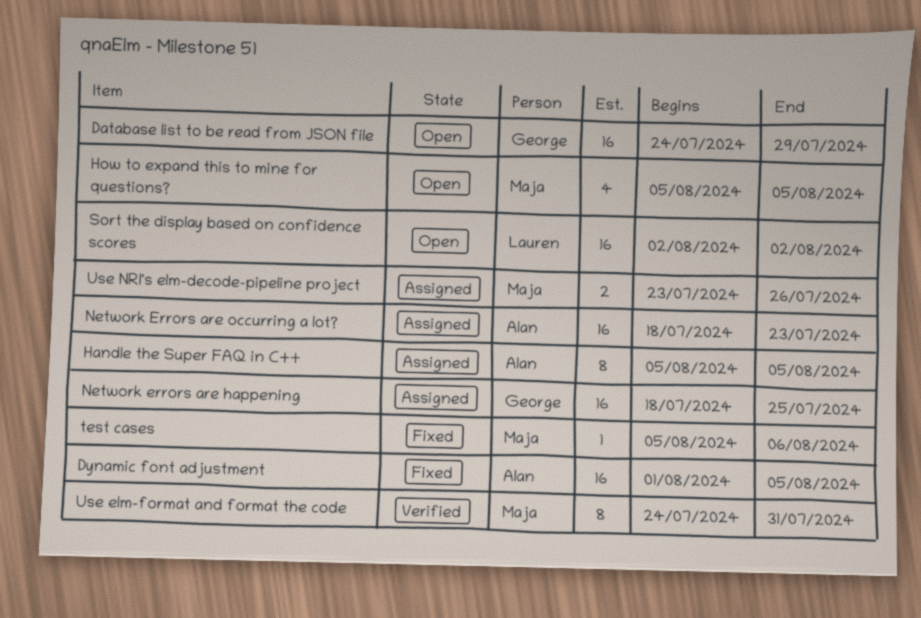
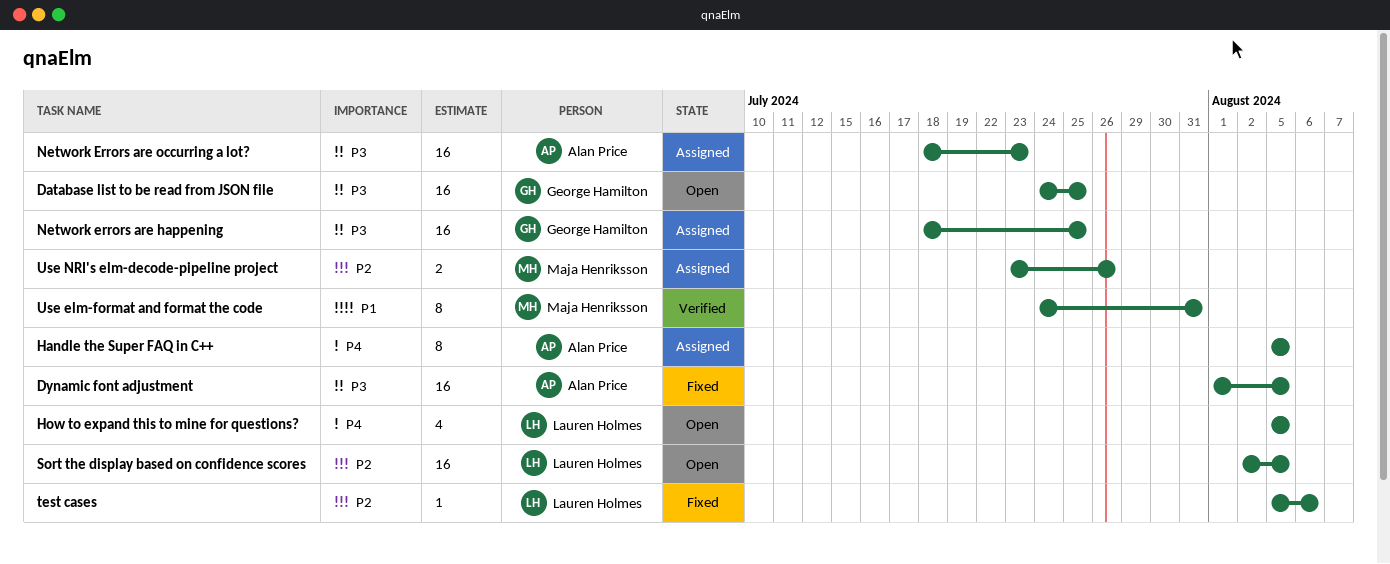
Database list to be read from JSON file, due: Jul 29 -> Jul 25
How to expand this to mine for questions?, owner: Maja Henriksson -> Lauren Holmes
Sort the display based on confidence scores, due: Aug 2 -> Aug 5
test cases, owner: Maja Henriksson -> Lauren Holmes

